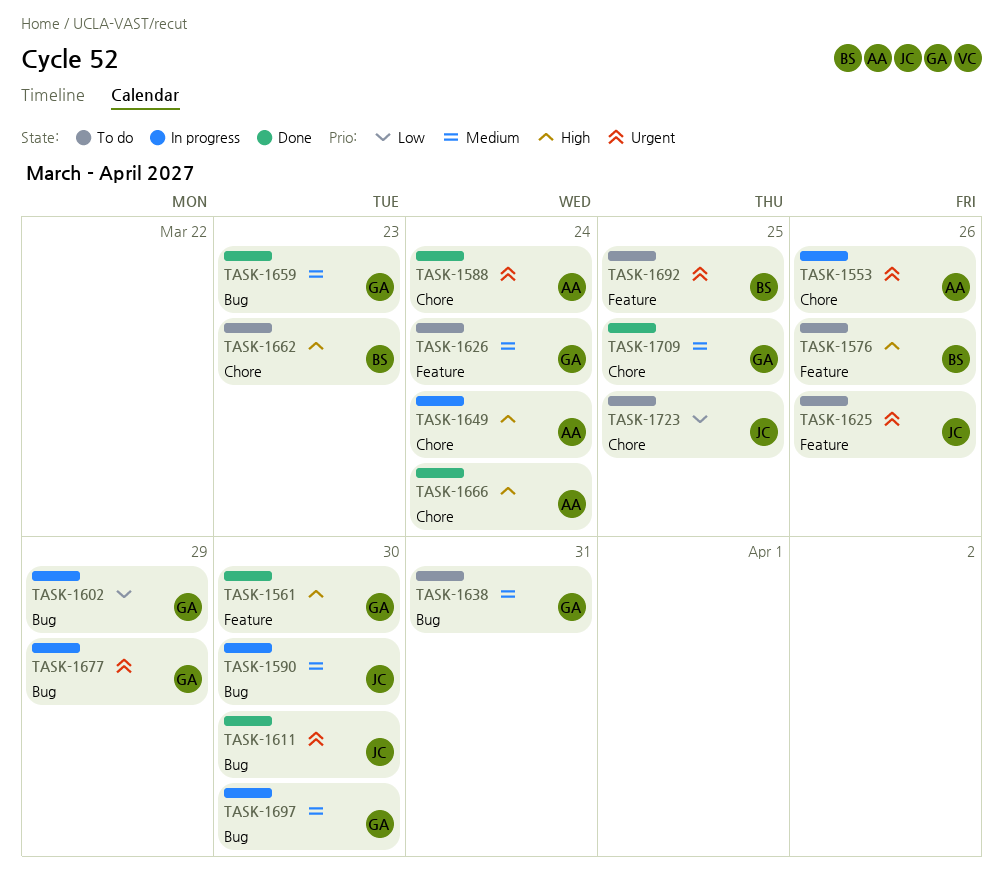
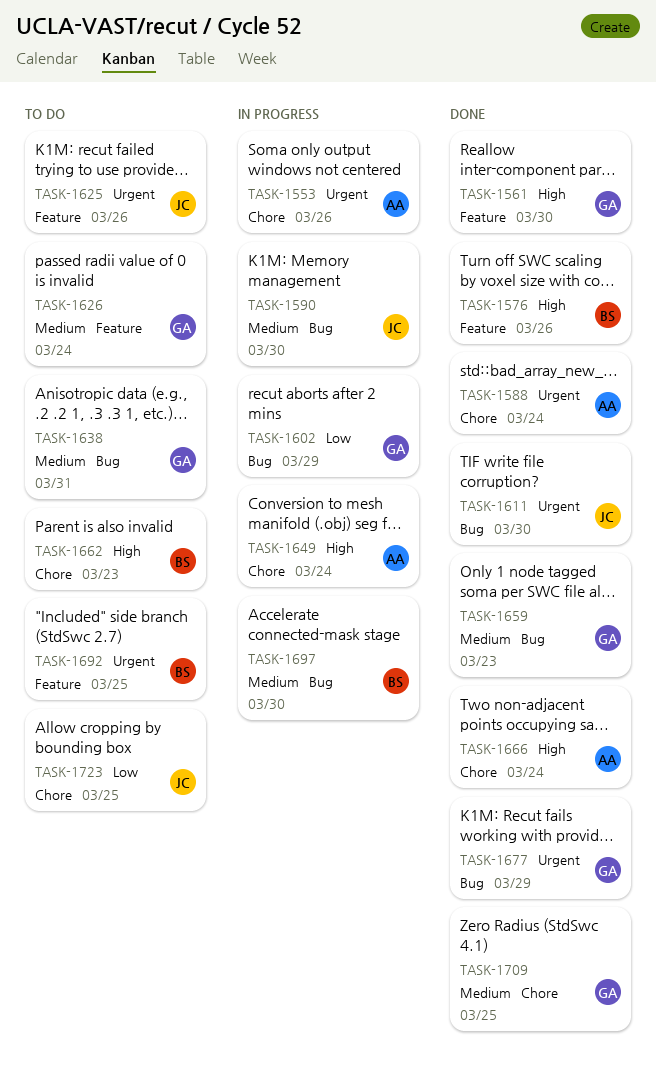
TASK-1576, status: To do -> Done
TASK-1677, status: In progress -> Done
TASK-1697, owner: GA -> BS

